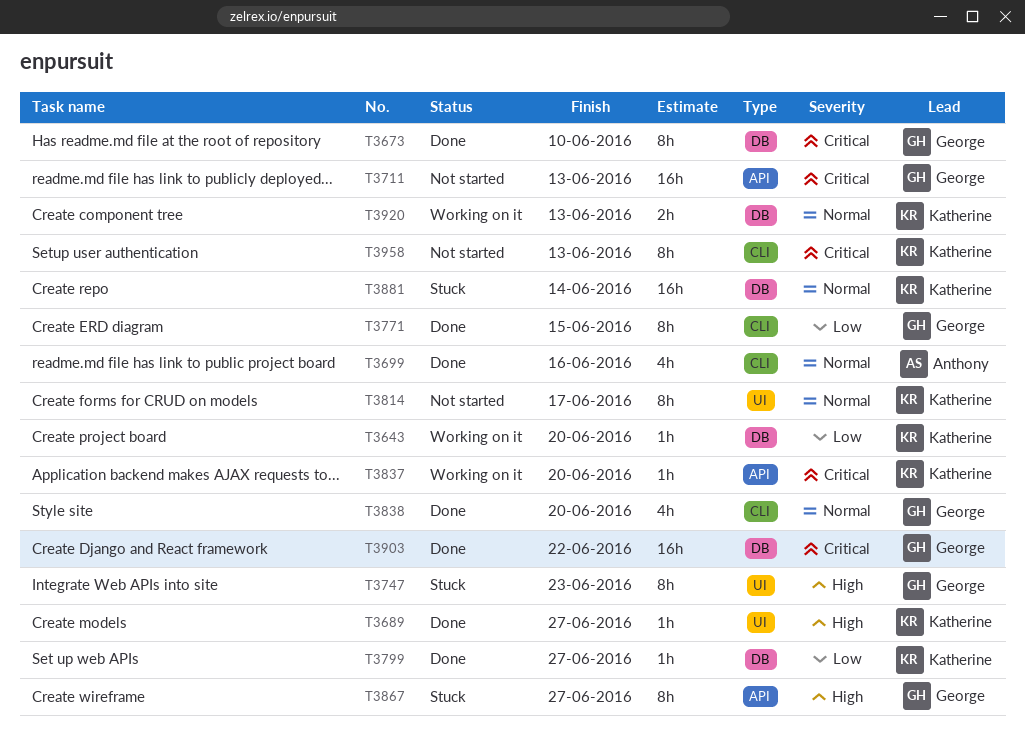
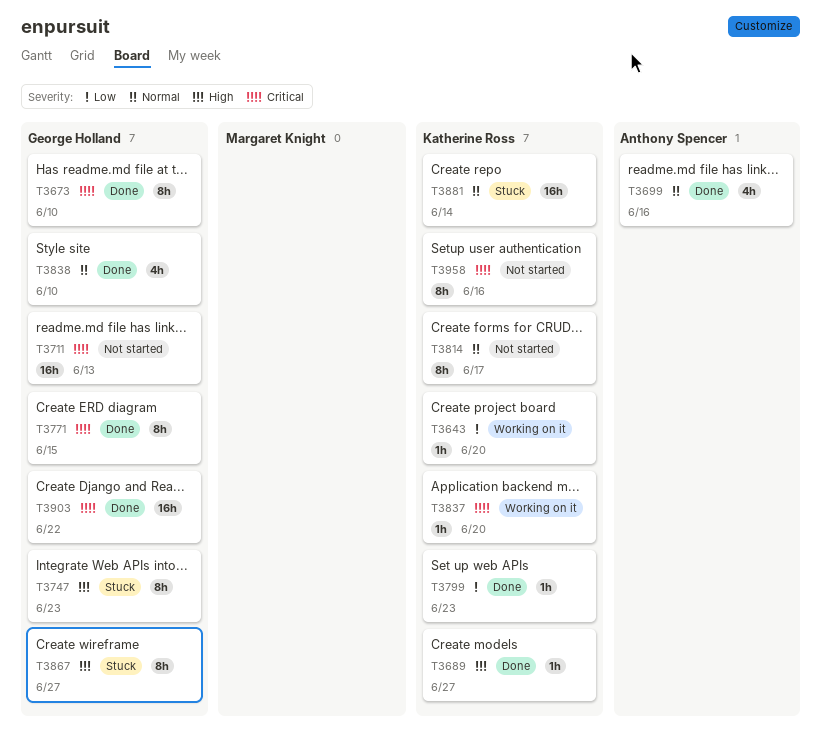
T3771, priority: Low -> Critical
T3799, due: Jun 27 -> Jun 23
T3838, due: Jun 20 -> Jun 10
T3920: present -> none
T3958, due: Jun 13 -> Jun 16

